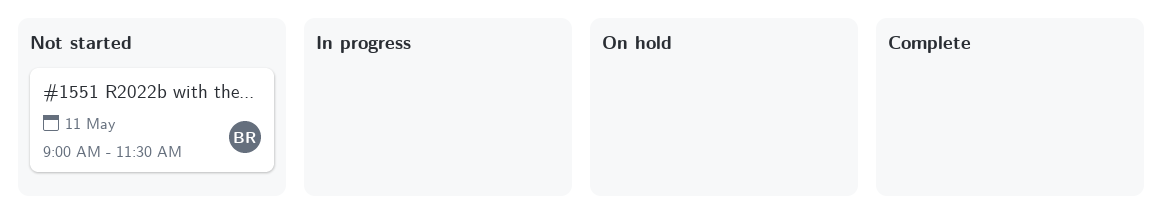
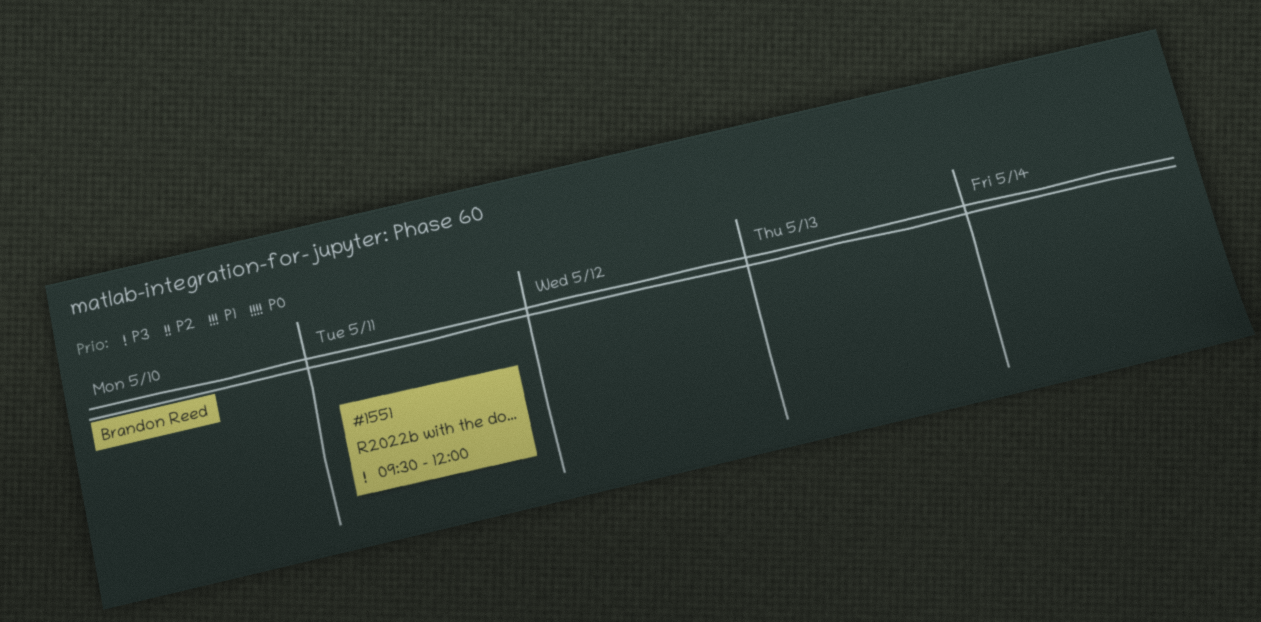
#1551, begins: 09:00 -> 09:30
#1551, ends: 11:30 -> 12:00

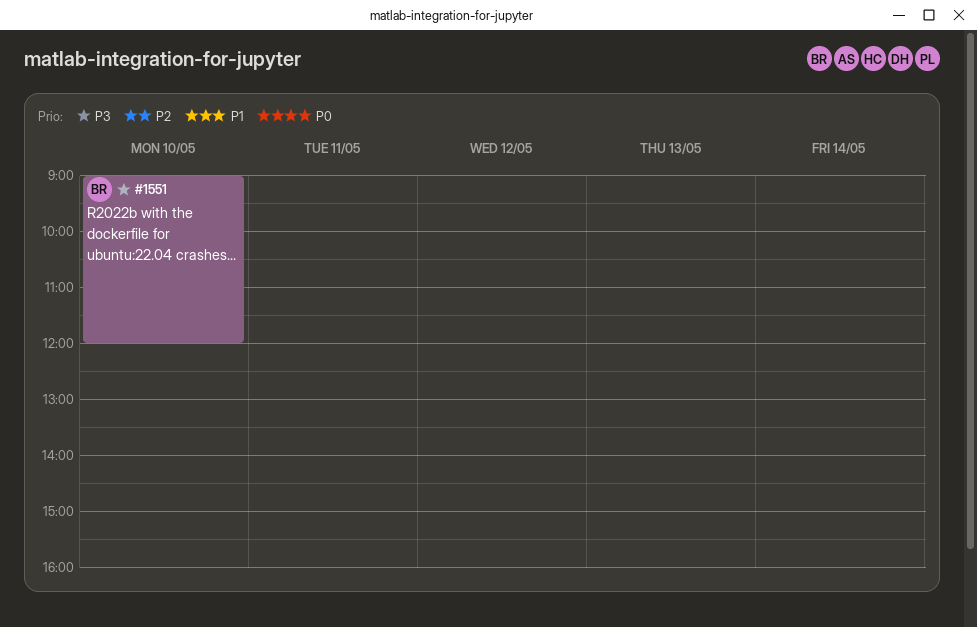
#1551, day: May 11 -> May 10
#1551, begins: 09:30 -> 09:00

